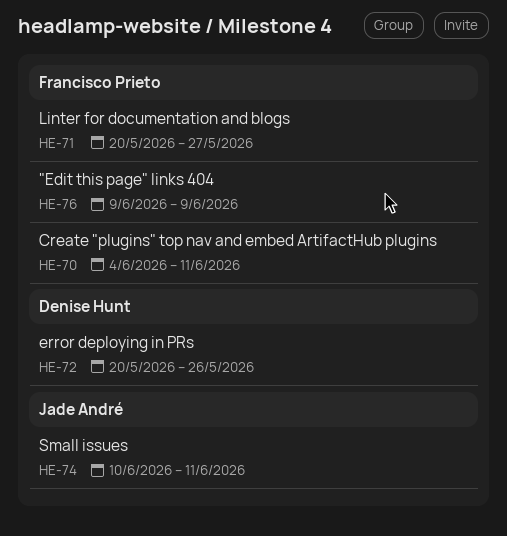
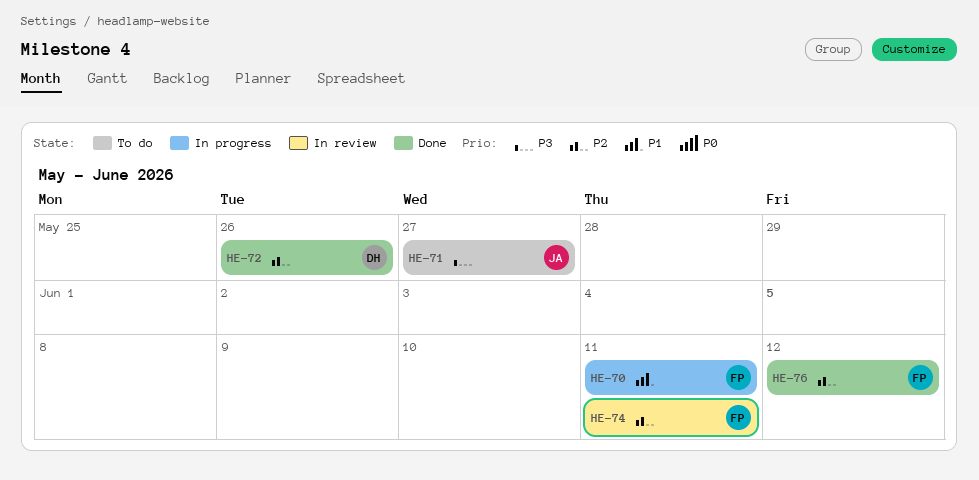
HE-71, owner: Francisco Prieto -> Jade André
HE-74, owner: Jade André -> Francisco Prieto
HE-76, due: Jun 9 -> Jun 12

